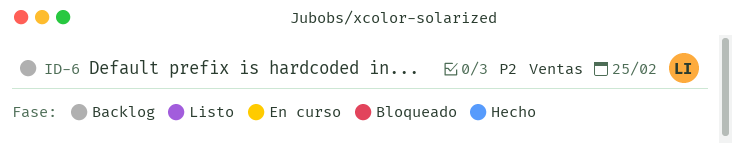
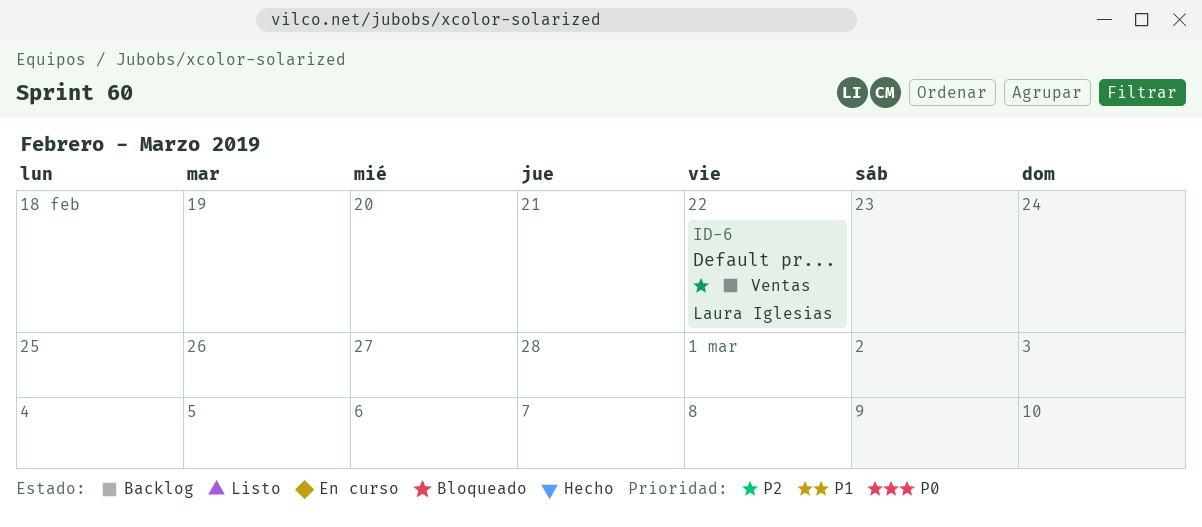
ID-6, due: Feb 25 -> Feb 22

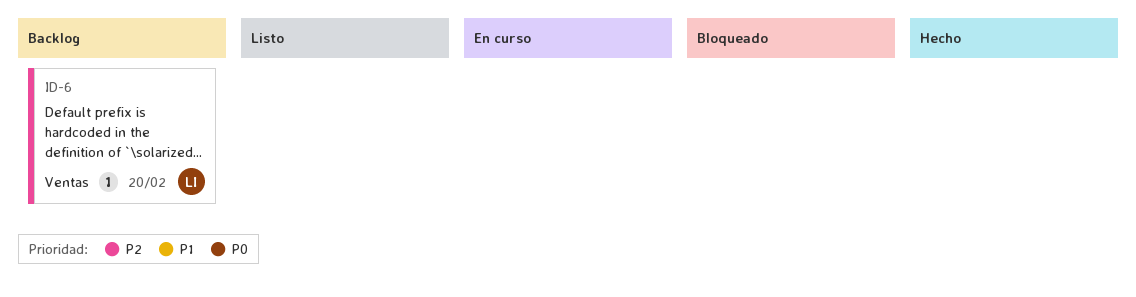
ID-6, due: Feb 22 -> Feb 20

